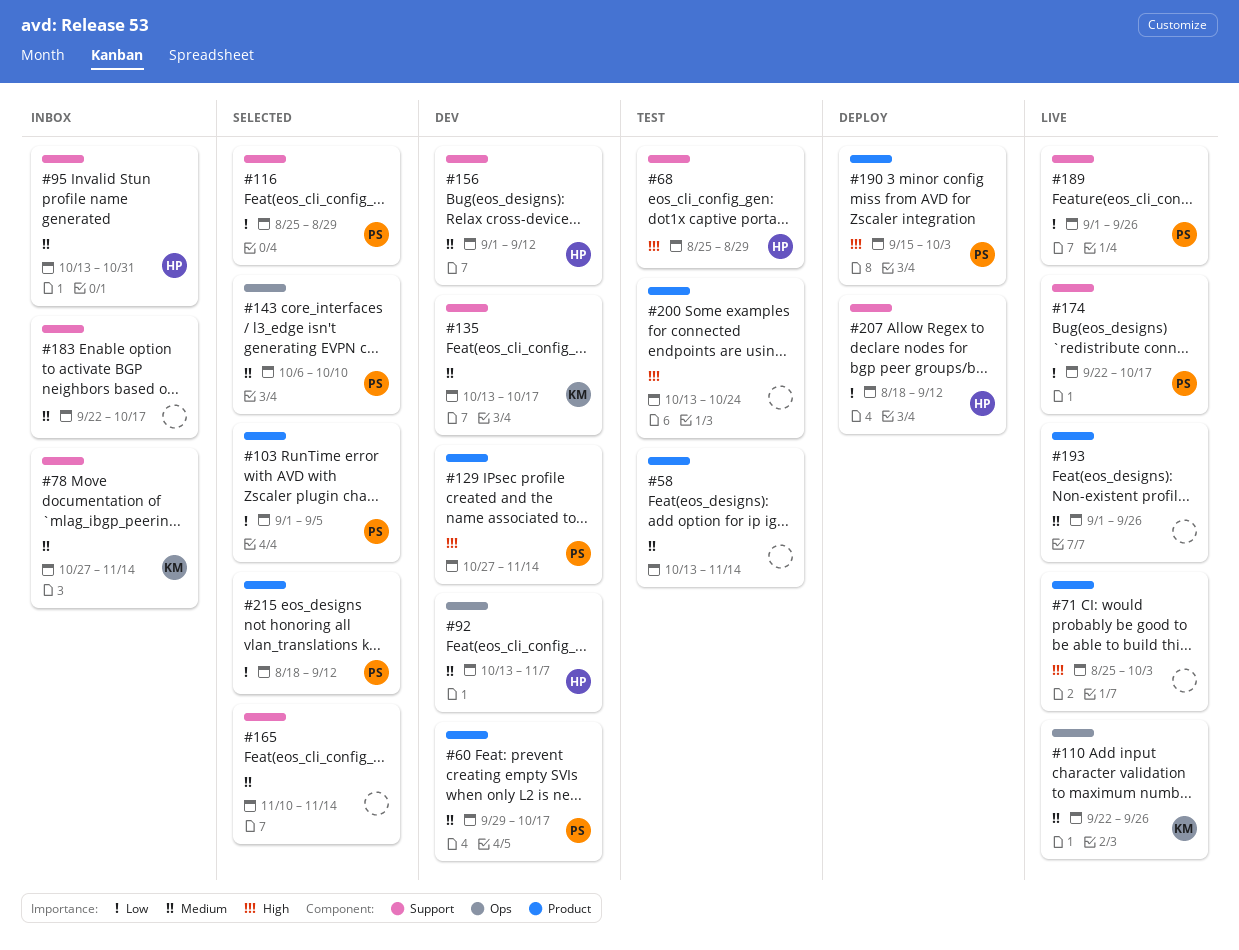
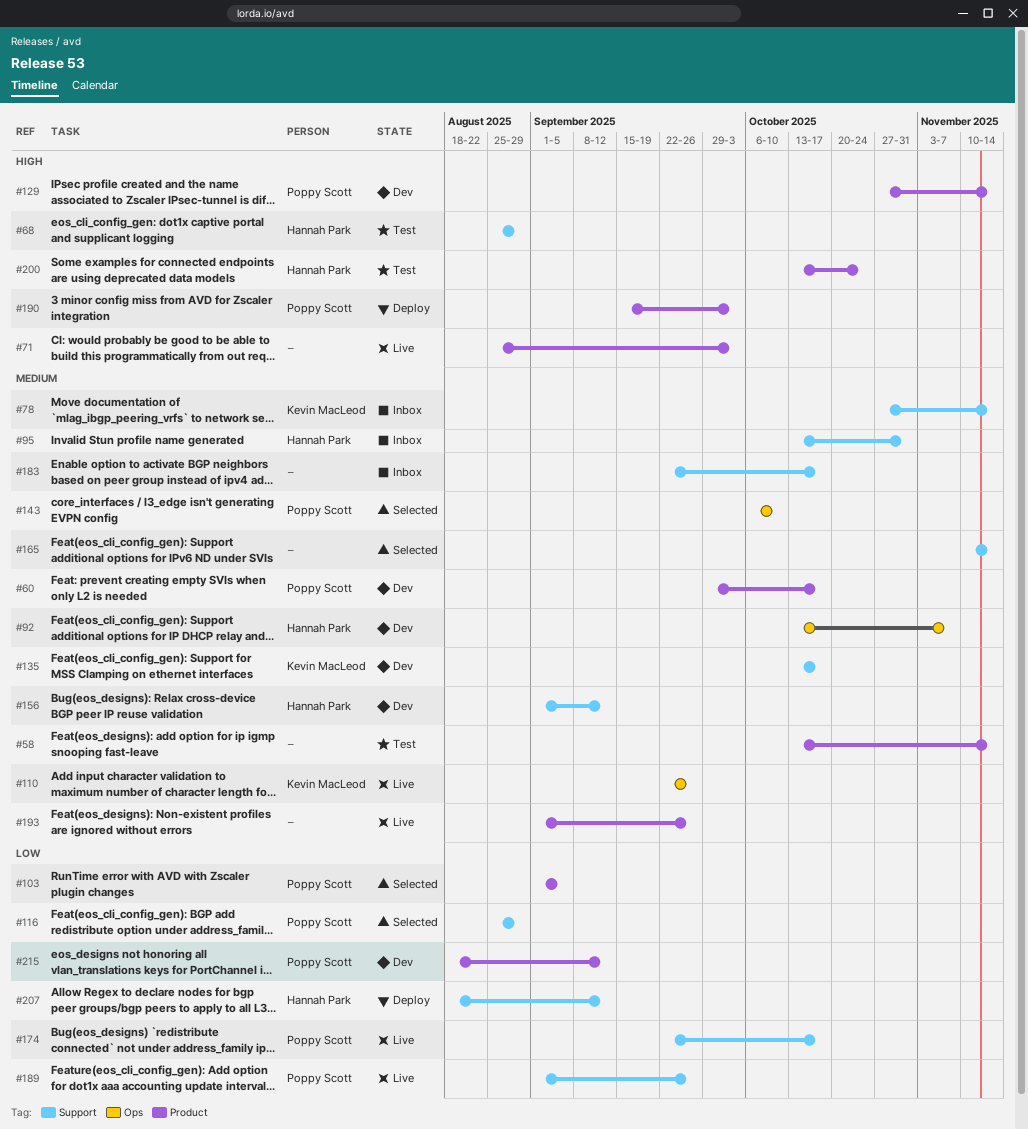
#200, owner: none -> Hannah Park
#215, status: Selected -> Dev

